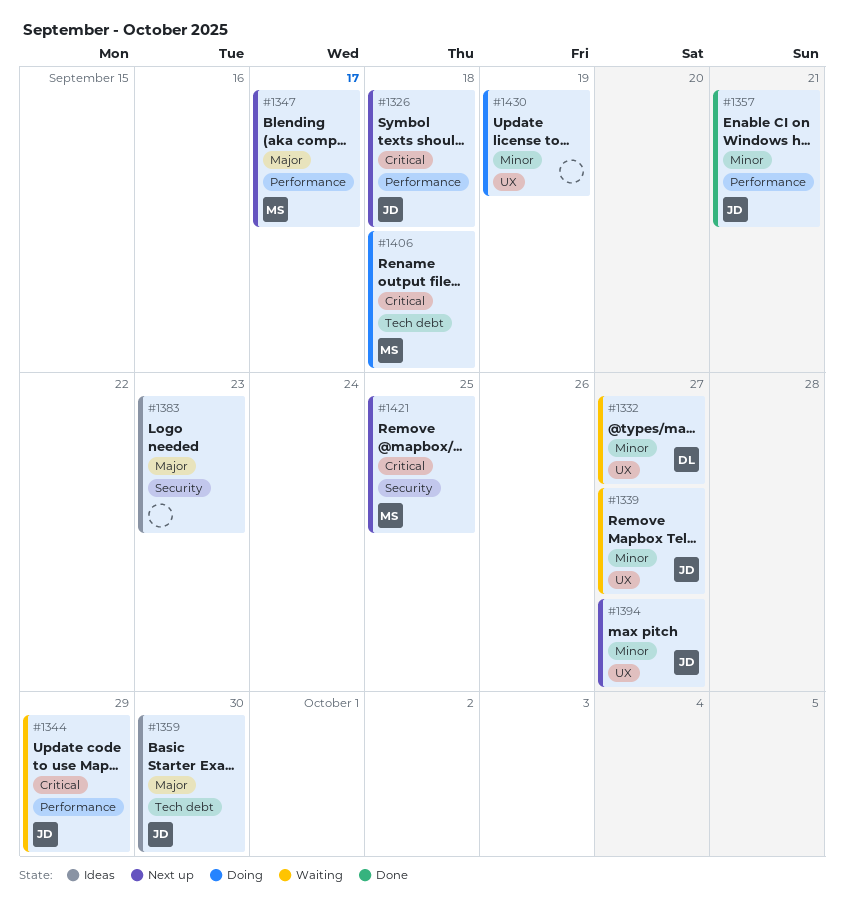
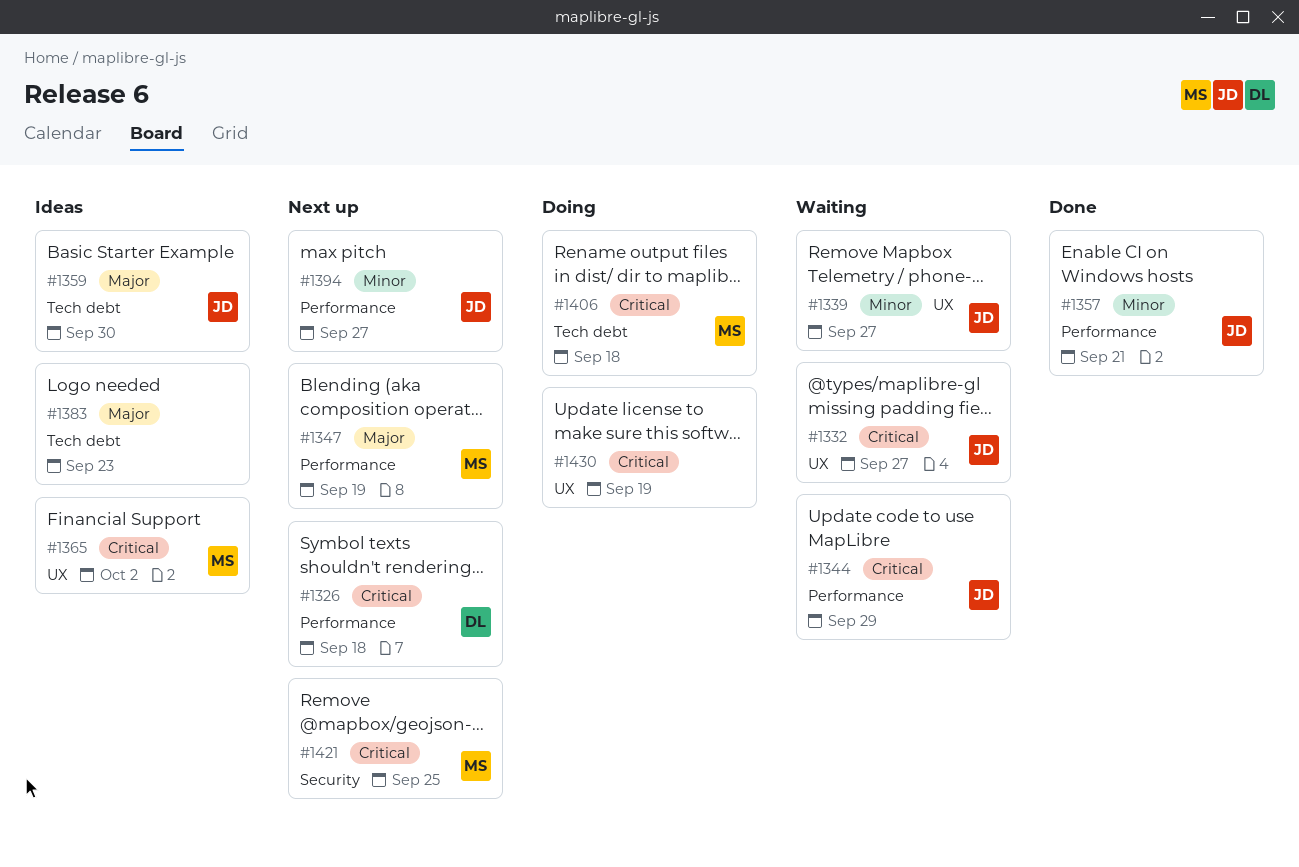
#1326, owner: JD -> DL
#1332, owner: DL -> JD
#1332, priority: Minor -> Critical
#1347, due: Sep 17 -> Sep 19
#1365: none -> present
#1383, label: Security -> Tech debt
#1394, label: UX -> Performance
#1430, priority: Minor -> Critical

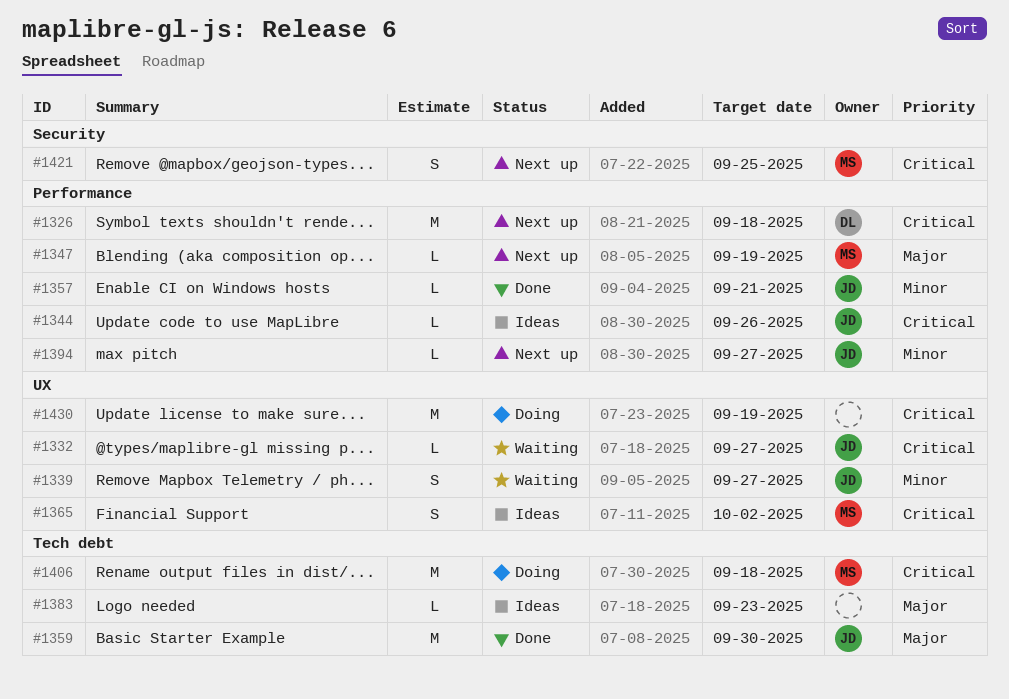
#1344, status: Waiting -> Ideas
#1344, due: Sep 29 -> Sep 26
#1359, status: Ideas -> Done

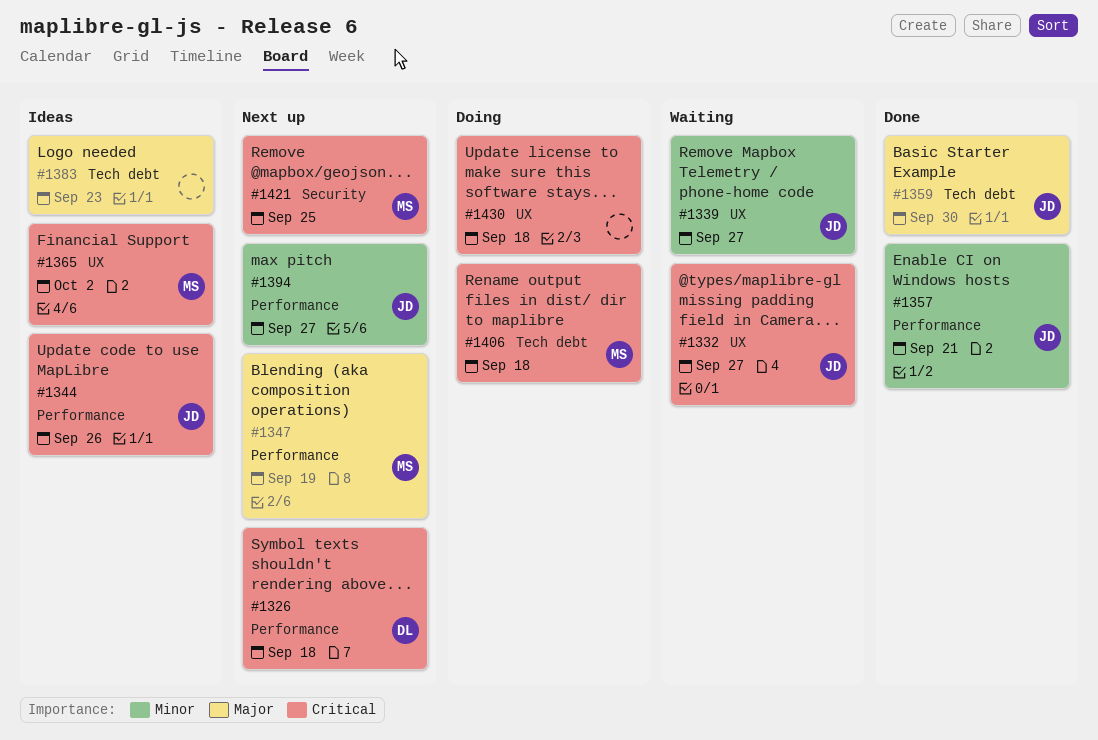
#1430, due: Sep 19 -> Sep 18

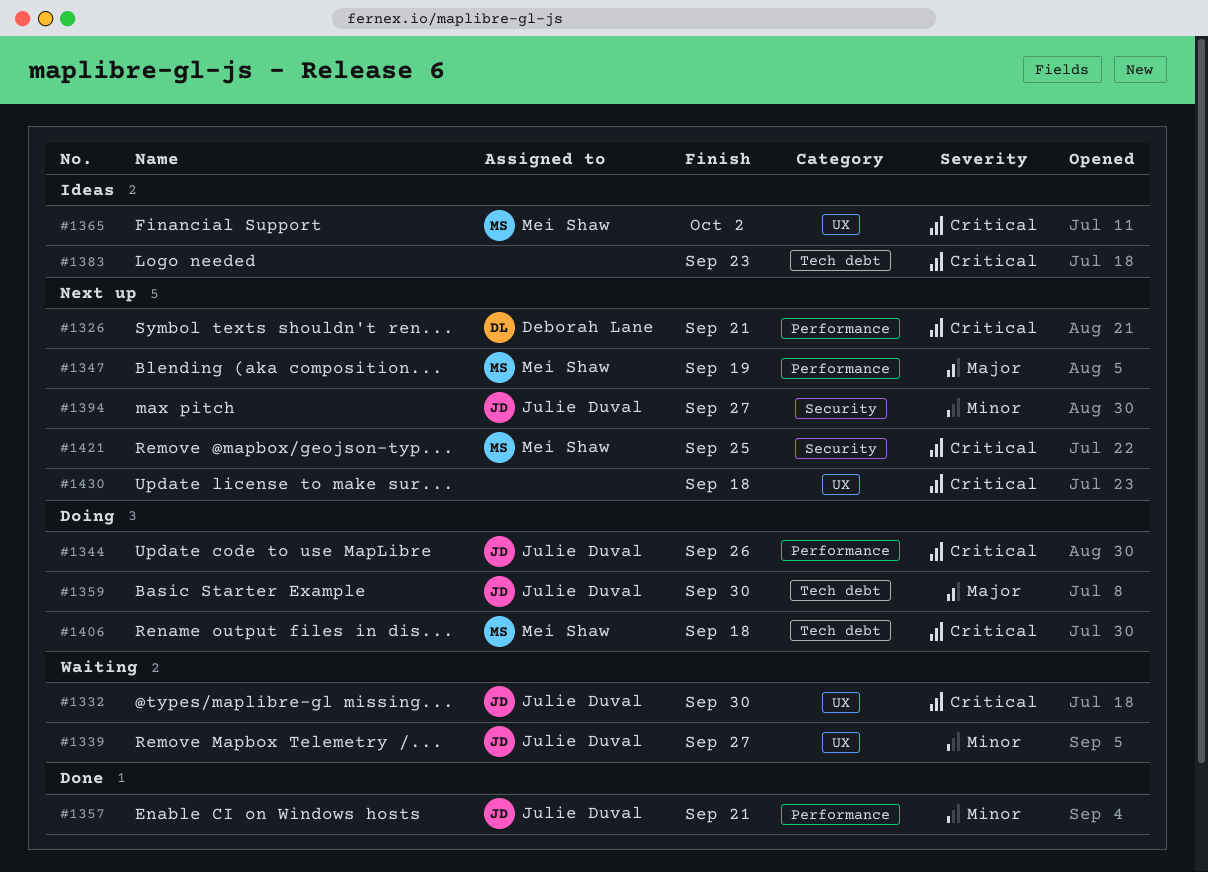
#1326, due: Sep 18 -> Sep 21
#1332, due: Sep 27 -> Sep 30
#1344, status: Ideas -> Doing
#1359, status: Done -> Doing
#1383, priority: Major -> Critical
#1394, label: Performance -> Security
#1430, status: Doing -> Next up

